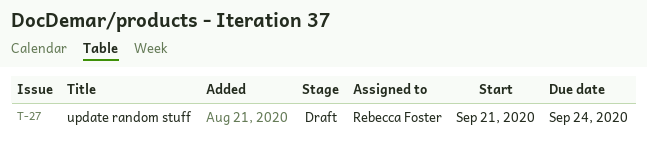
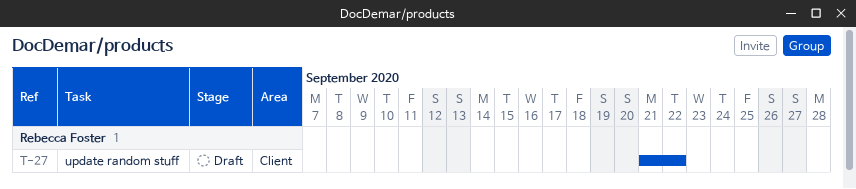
T-27, due: Sep 24 -> Sep 22

